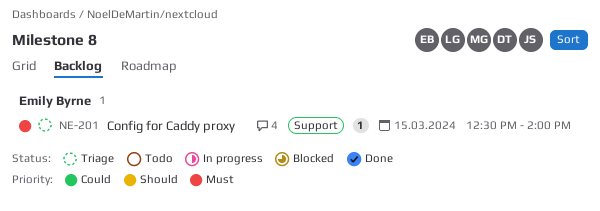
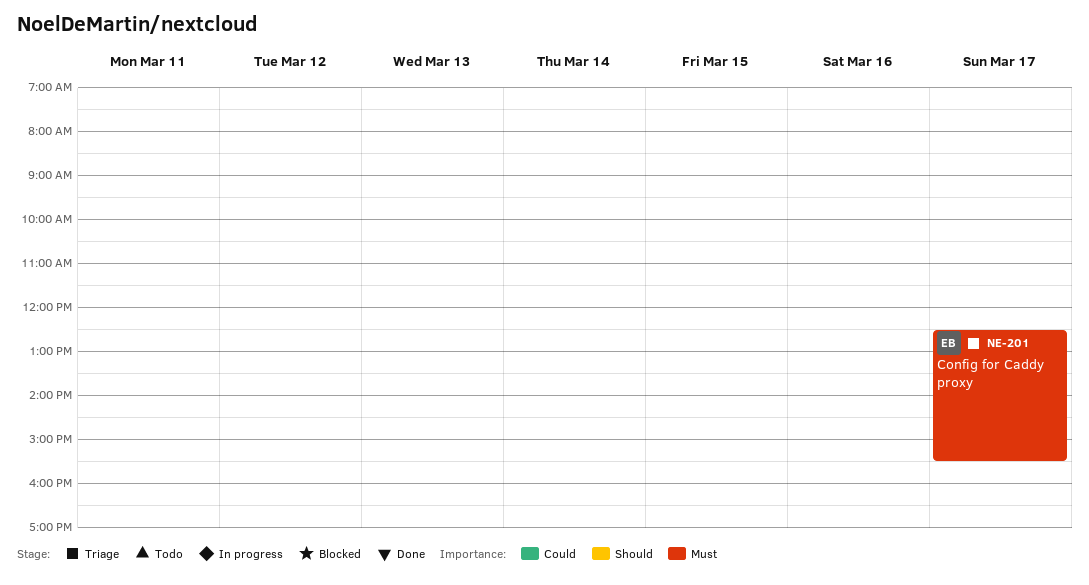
NE-201, day: Mar 15 -> Mar 17
NE-201, ends: 14:00 -> 15:30

